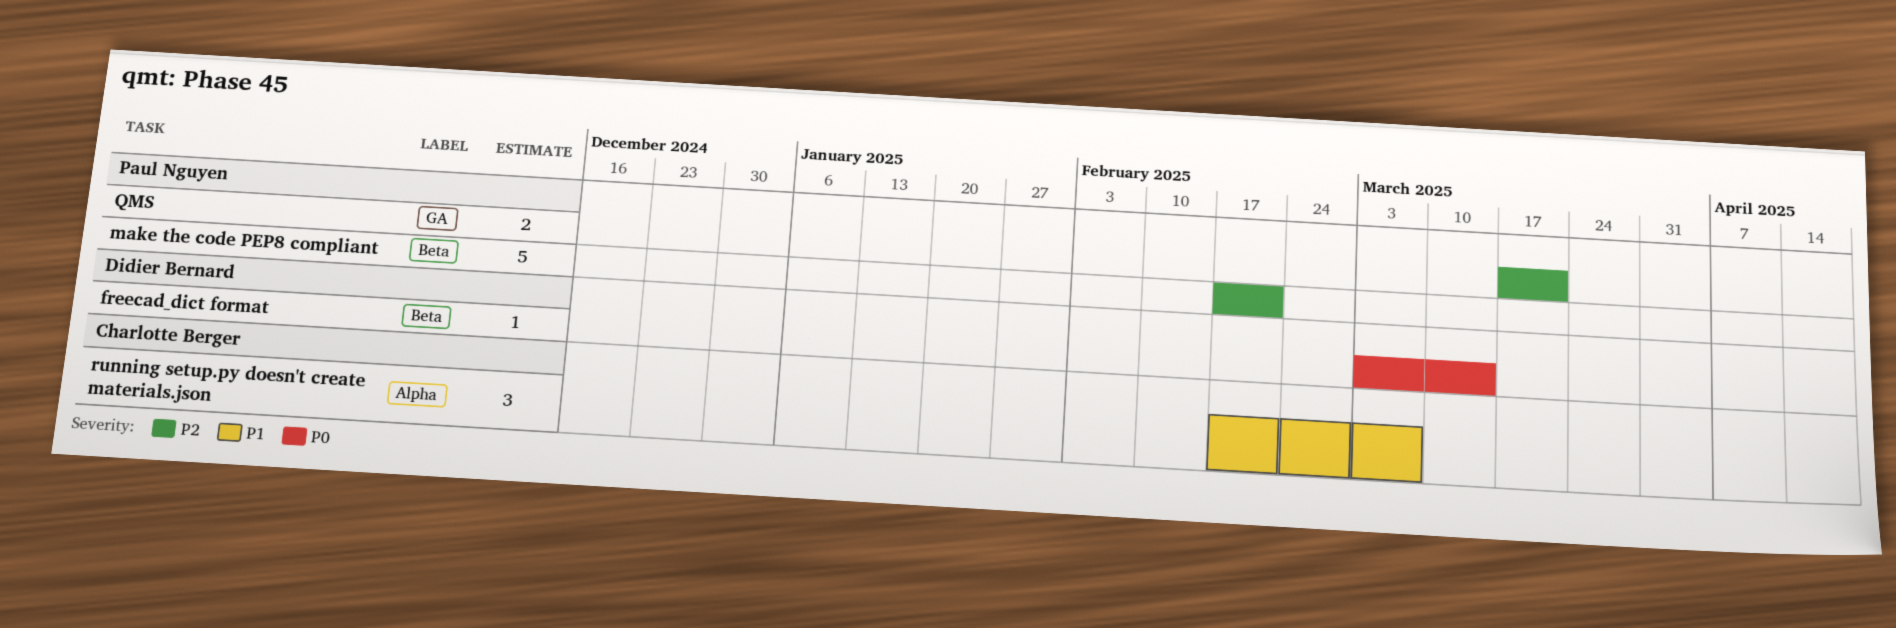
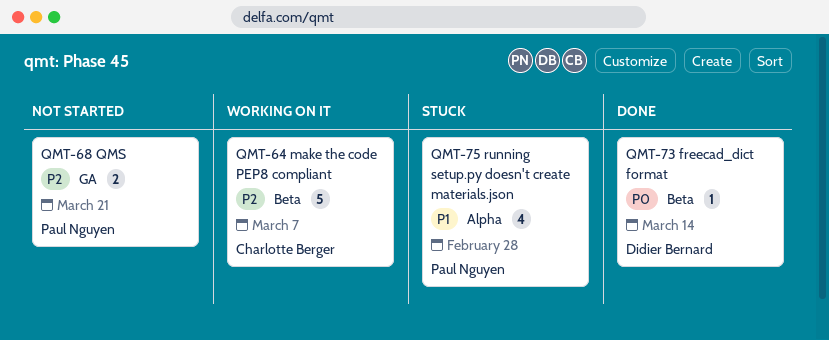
make the code PEP8 compliant, owner: Paul Nguyen -> Charlotte Berger
make the code PEP8 compliant, due: Feb 21 -> Mar 7
running setup.py doesn't create materials.json, owner: Charlotte Berger -> Paul Nguyen
running setup.py doesn't create materials.json, estimate: 3 -> 4
running setup.py doesn't create materials.json, due: Mar 7 -> Feb 28

